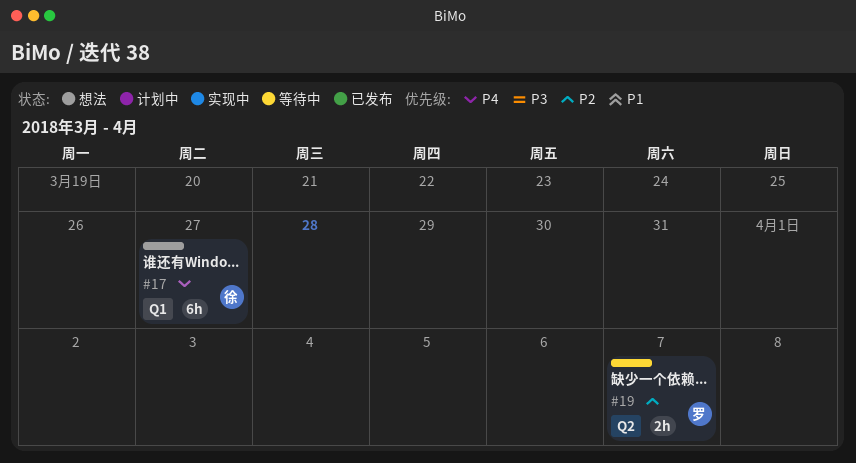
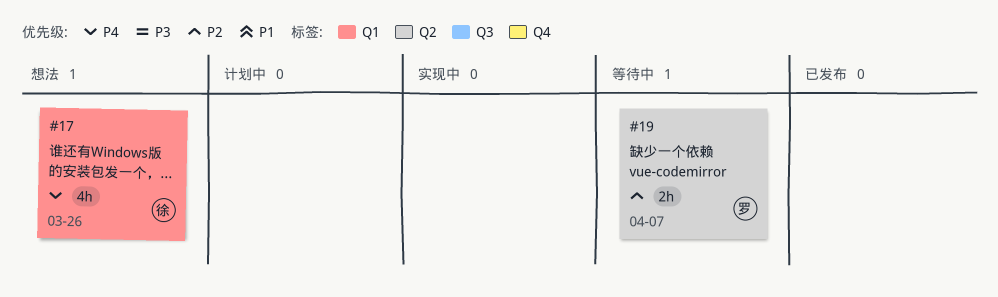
#17, estimate: 6h -> 4h
#17, due: Mar 27 -> Mar 26

